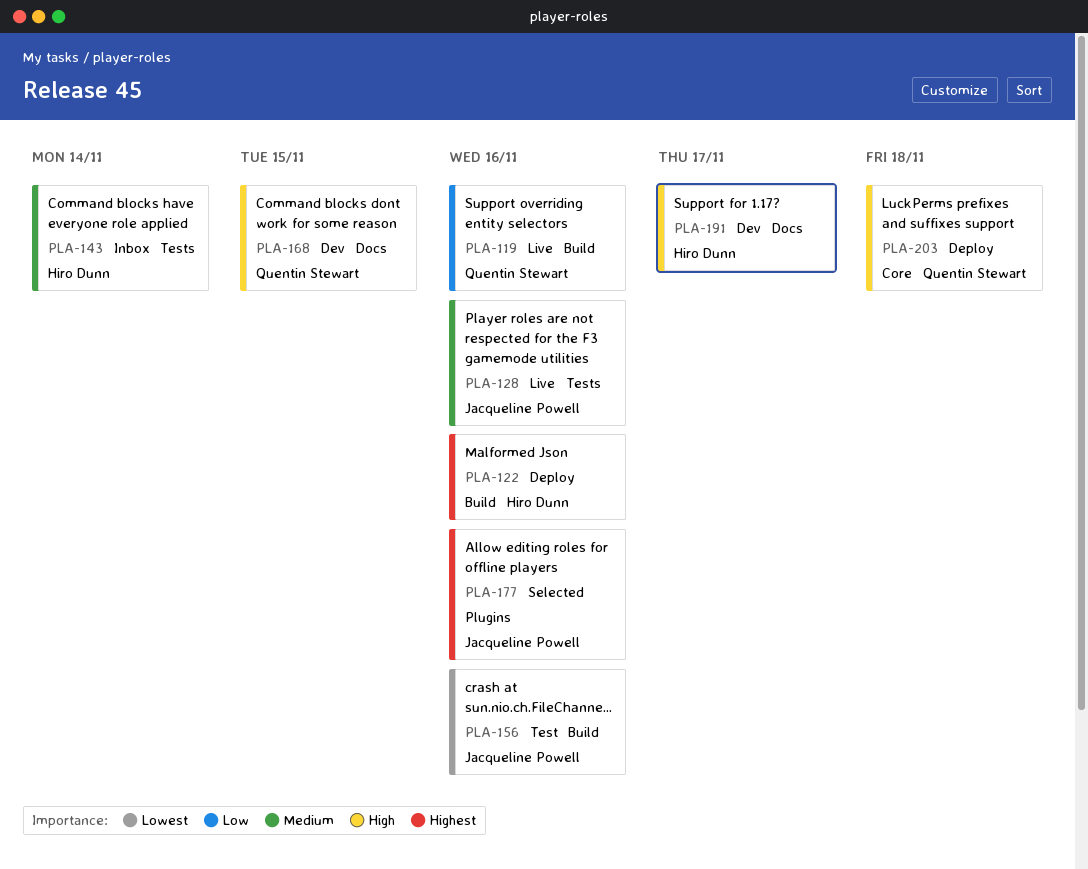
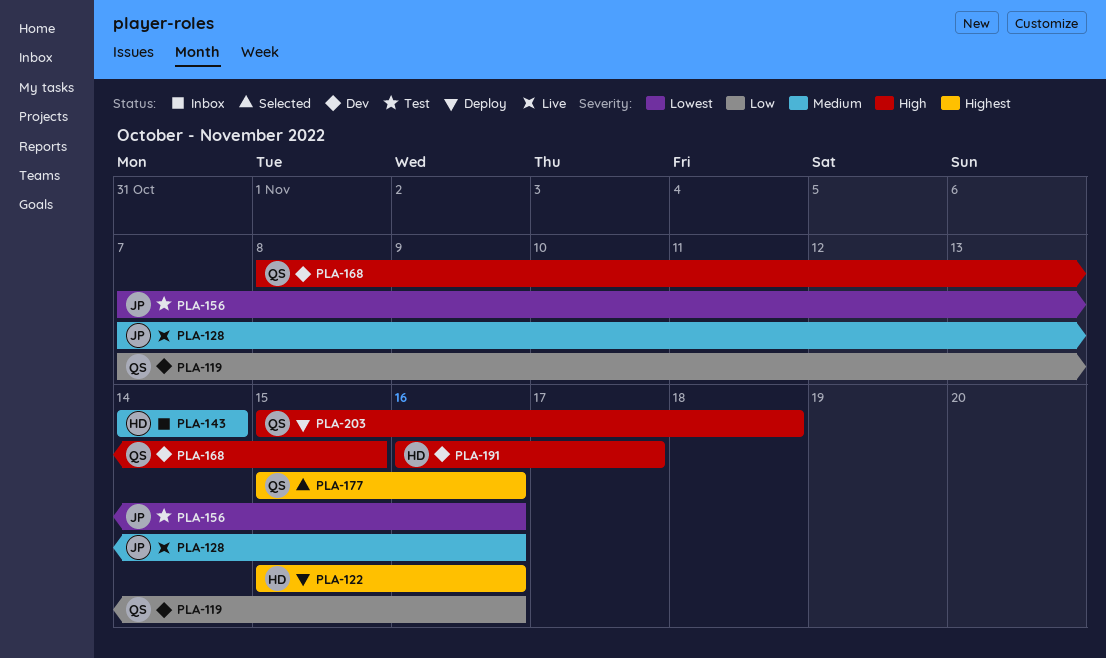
PLA-119, status: Live -> Dev
PLA-177, owner: Jacqueline Powell -> Quentin Stewart

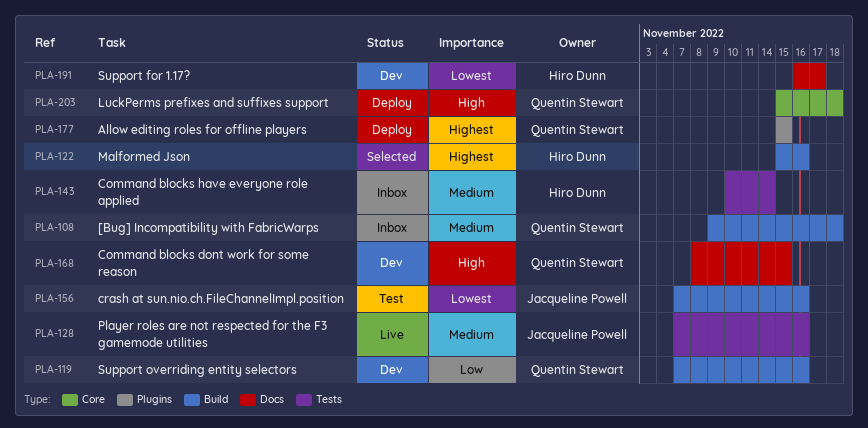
PLA-108: none -> present
PLA-122, status: Deploy -> Selected
PLA-143, start: Nov 14 -> Nov 10
PLA-177, status: Selected -> Deploy
PLA-177, due: Nov 16 -> Nov 15
PLA-191, priority: High -> Lowest

